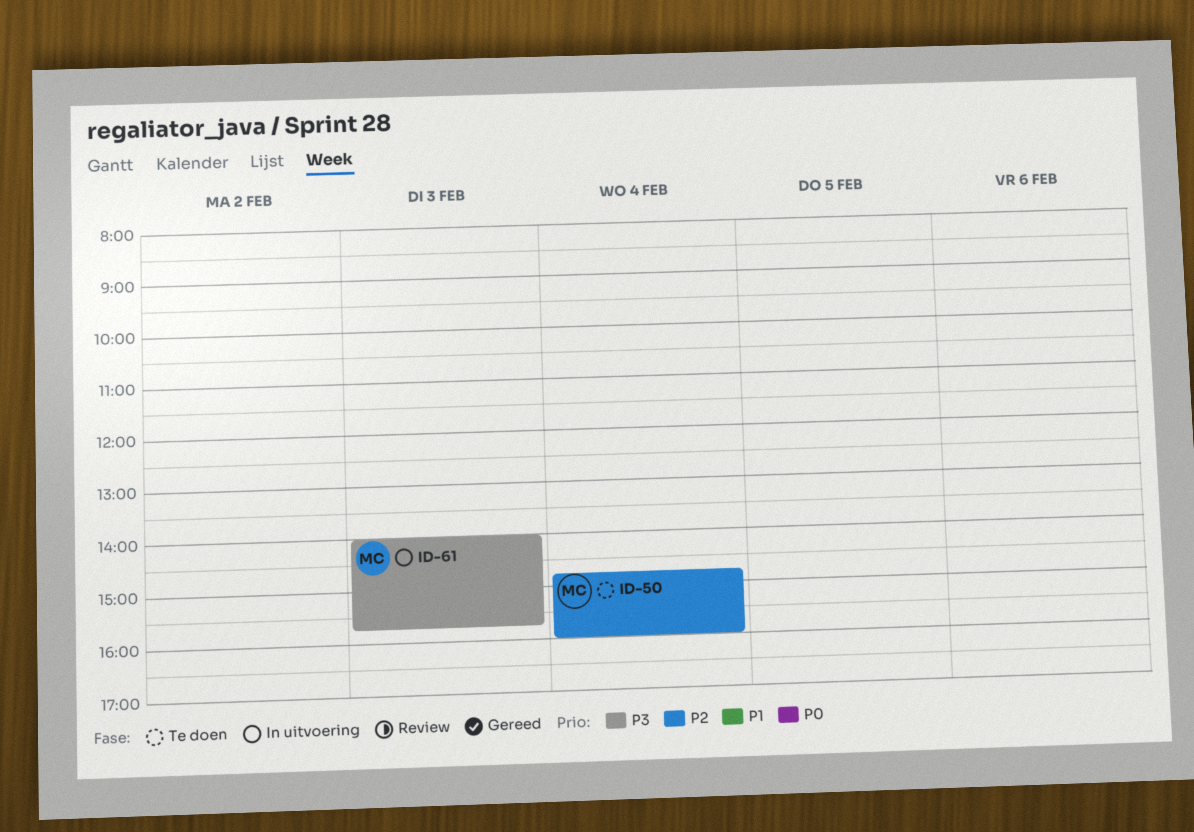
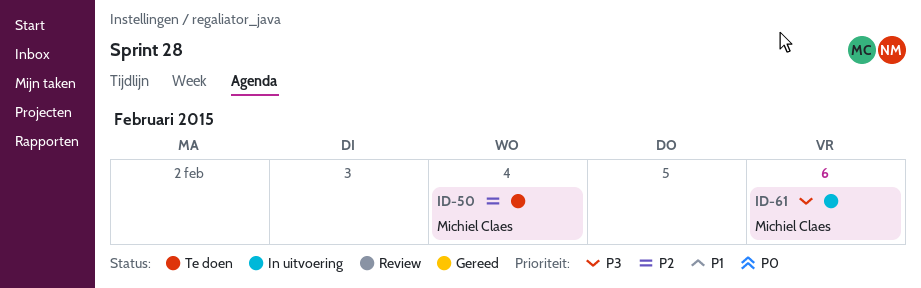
ID-61, day: Feb 3 -> Feb 6

